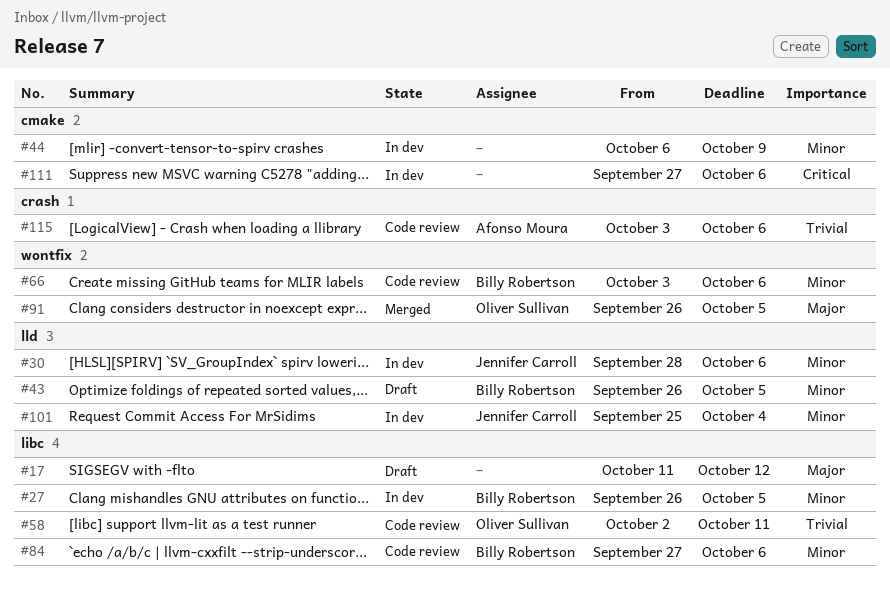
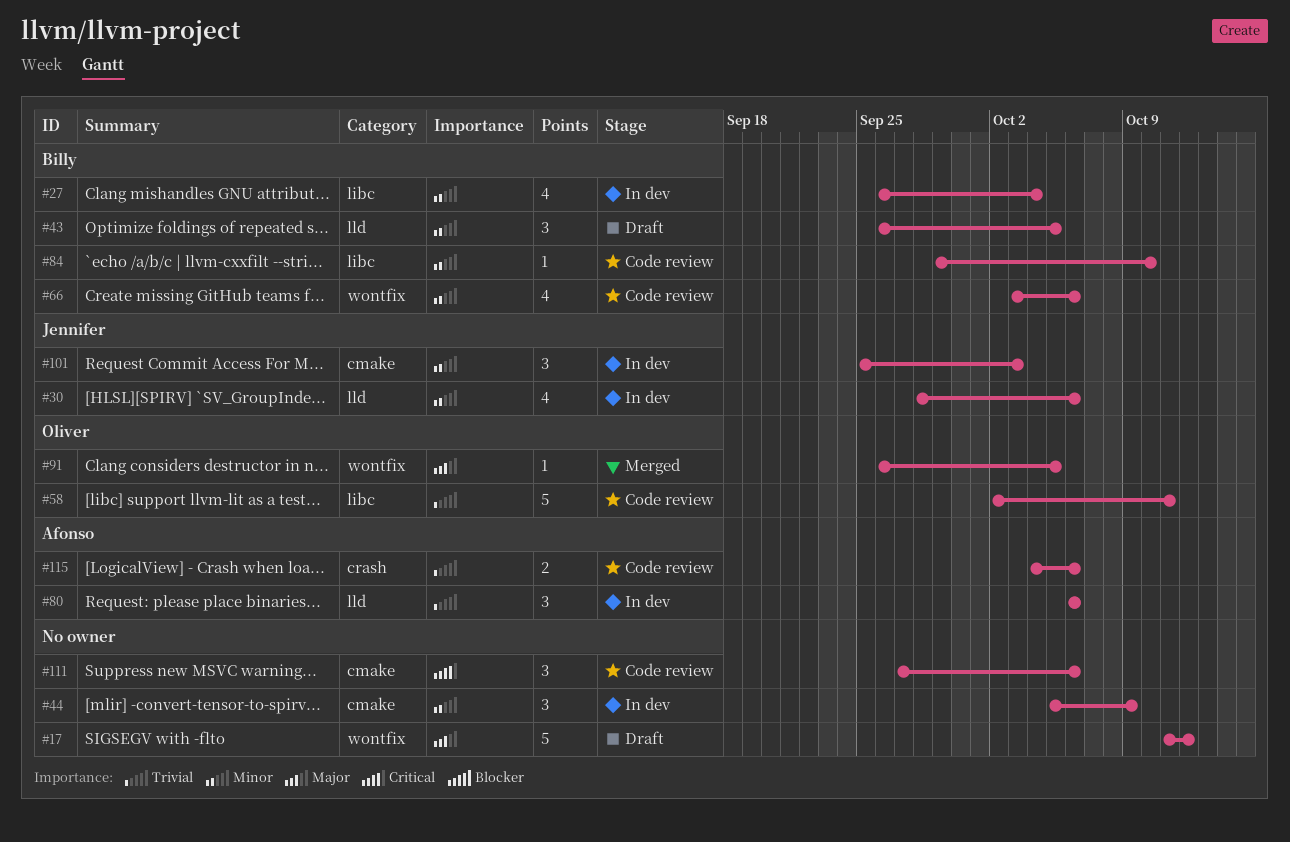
#17, label: libc -> wontfix
#27, due: Oct 5 -> Oct 4
#44, start: Oct 6 -> Oct 5
#80: none -> present
#84, start: Sep 27 -> Sep 29
#84, due: Oct 6 -> Oct 10
#101, label: lld -> cmake
#101, due: Oct 4 -> Oct 3
#111, status: In dev -> Code review
#115, start: Oct 3 -> Oct 4

